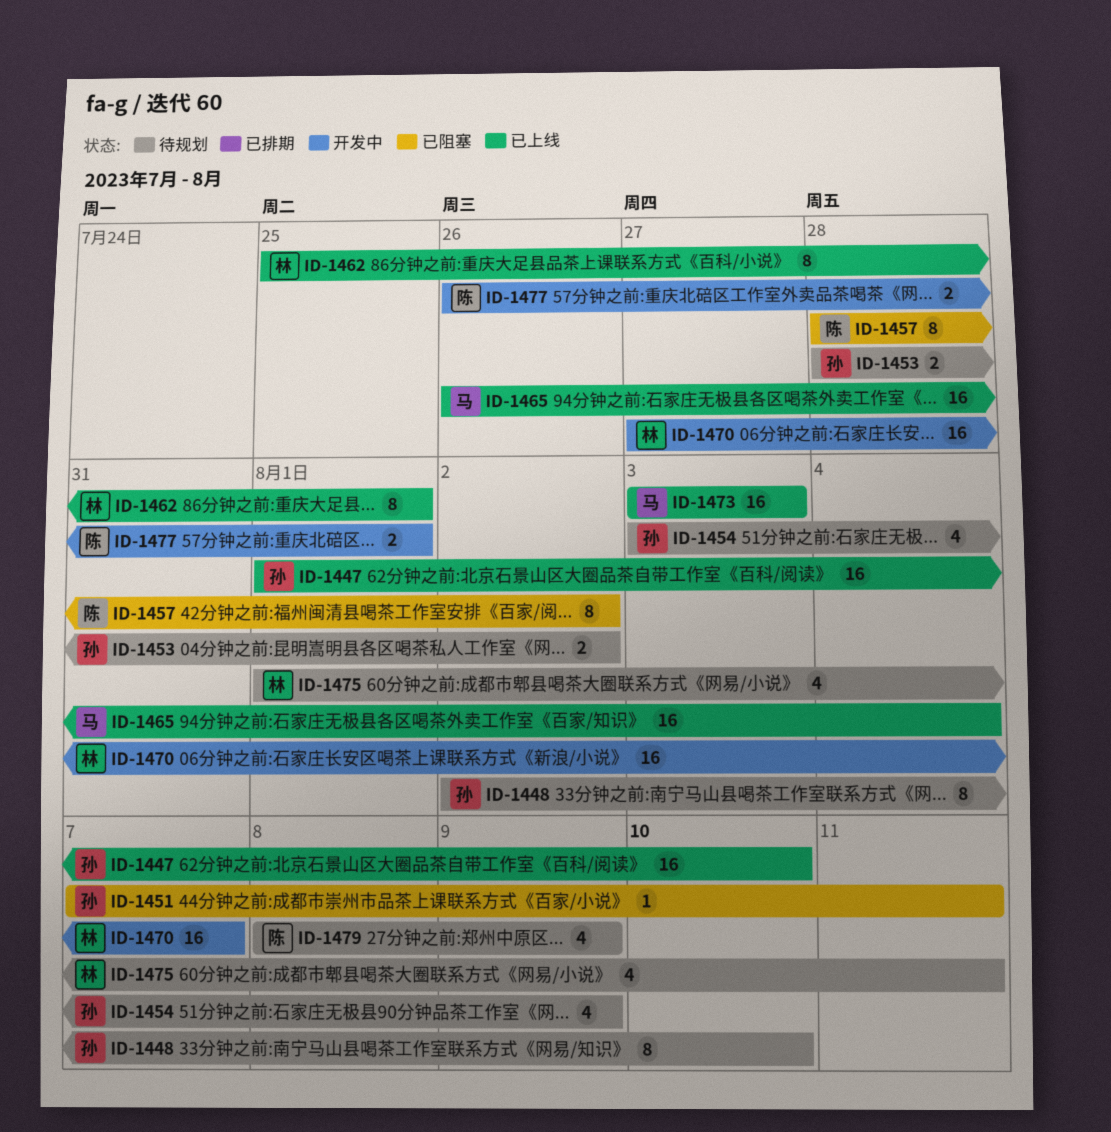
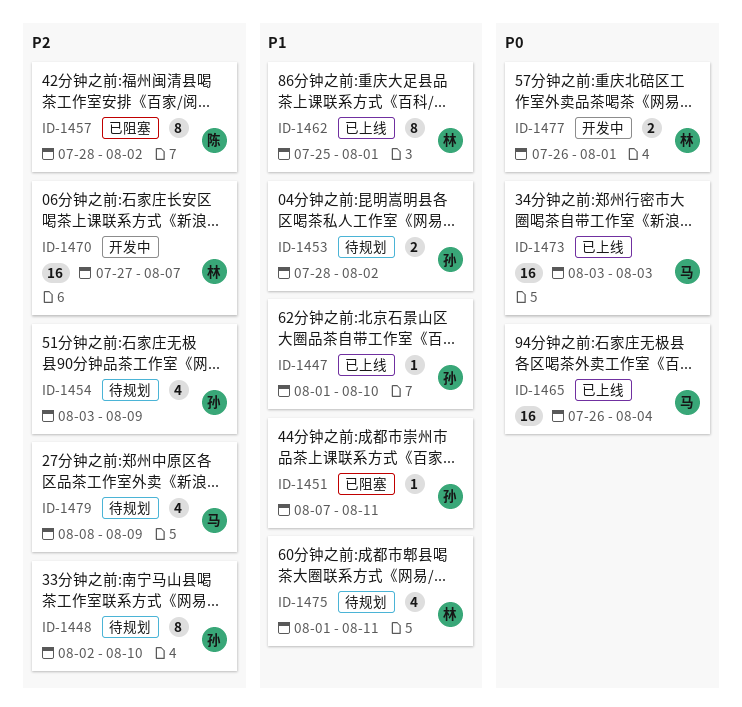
ID-1447, estimate: 16 -> 1
ID-1477, owner: 陈 -> 林
ID-1479, owner: 陈 -> 马

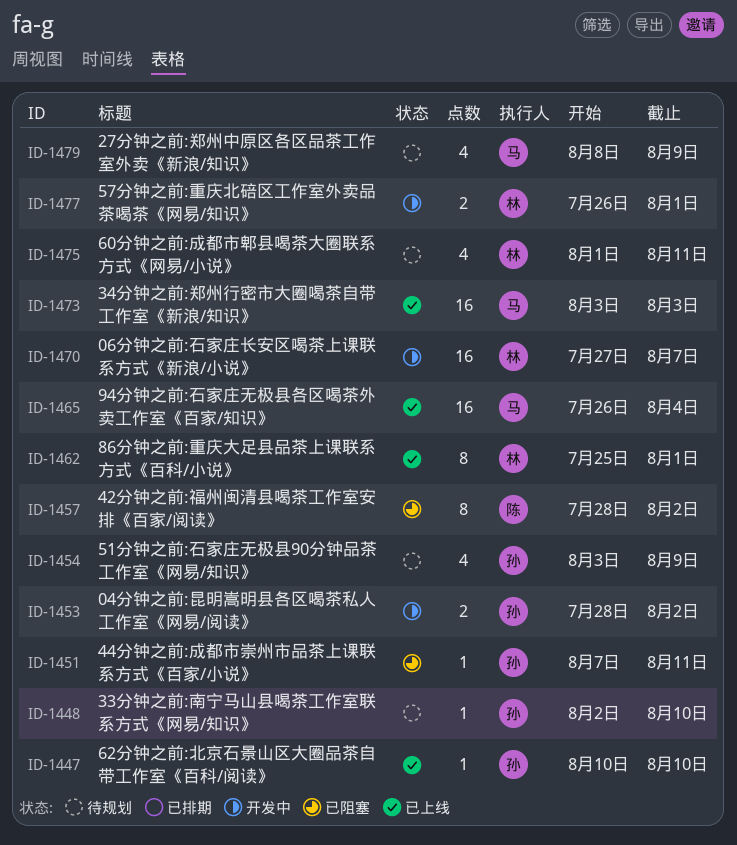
ID-1447, start: Aug 1 -> Aug 10
ID-1448, estimate: 8 -> 1
ID-1453, status: 待规划 -> 开发中

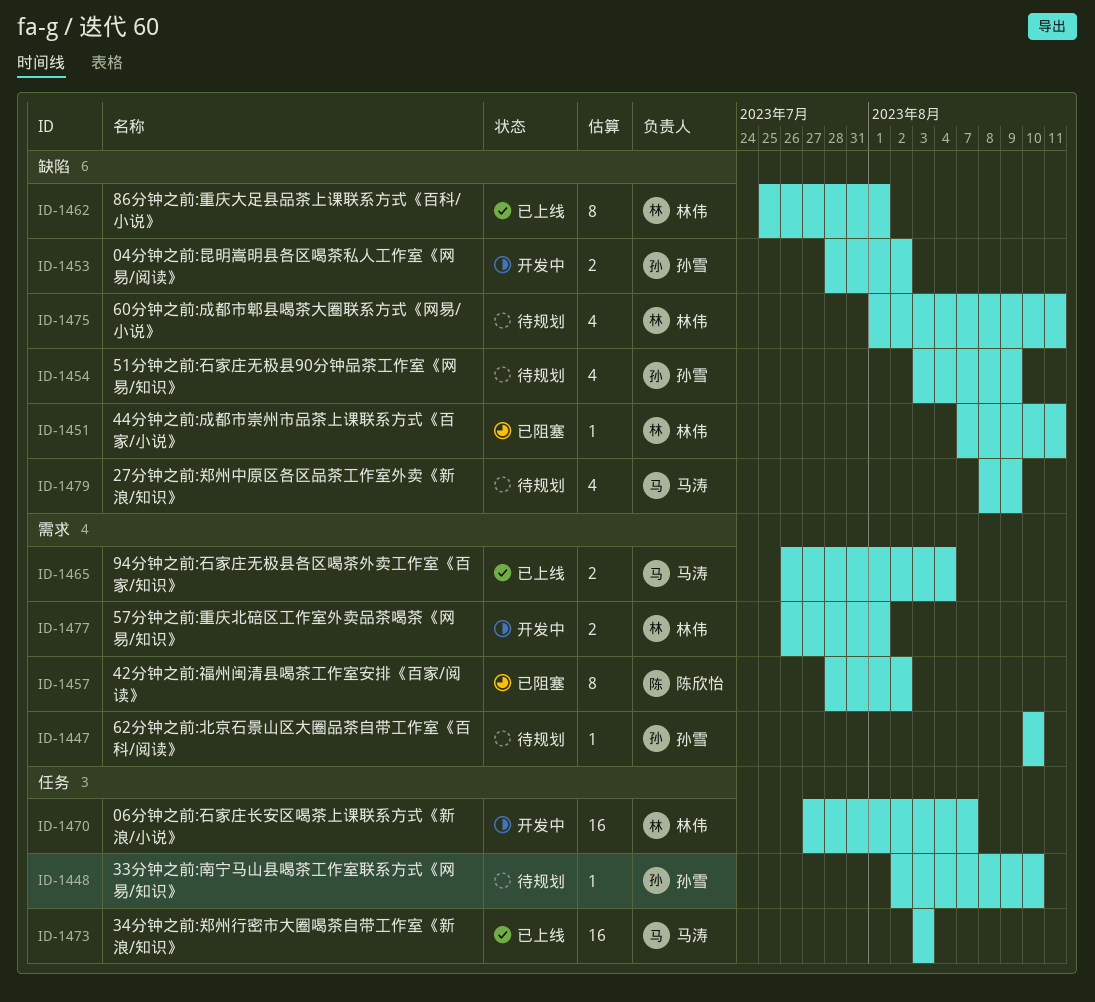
ID-1447, status: 已上线 -> 待规划
ID-1451, owner: 孙雪 -> 林伟
ID-1465, estimate: 16 -> 2

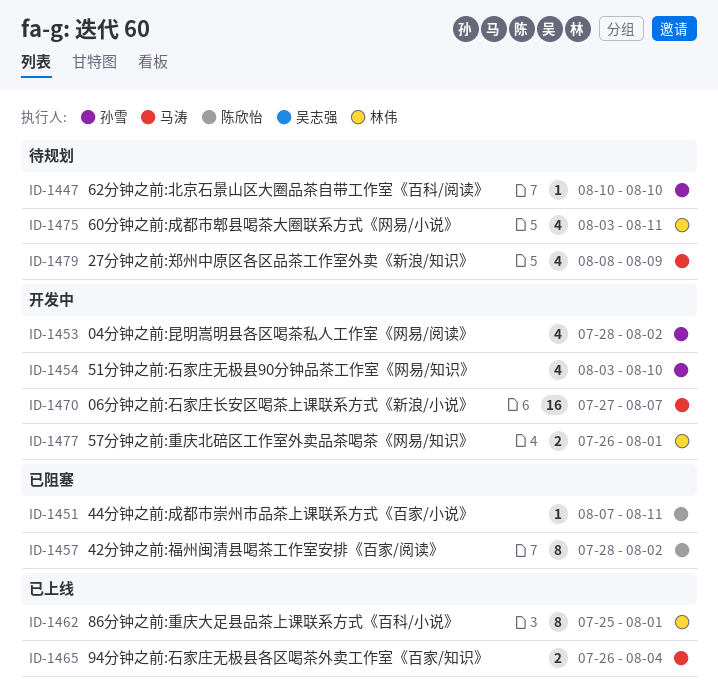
ID-1448: present -> none
ID-1451, owner: 林伟 -> 陈欣怡
ID-1453, estimate: 2 -> 4
ID-1454, status: 待规划 -> 开发中
ID-1454, due: Aug 9 -> Aug 10
ID-1470, owner: 林伟 -> 马涛
ID-1473: present -> none
ID-1475, start: Aug 1 -> Aug 3

